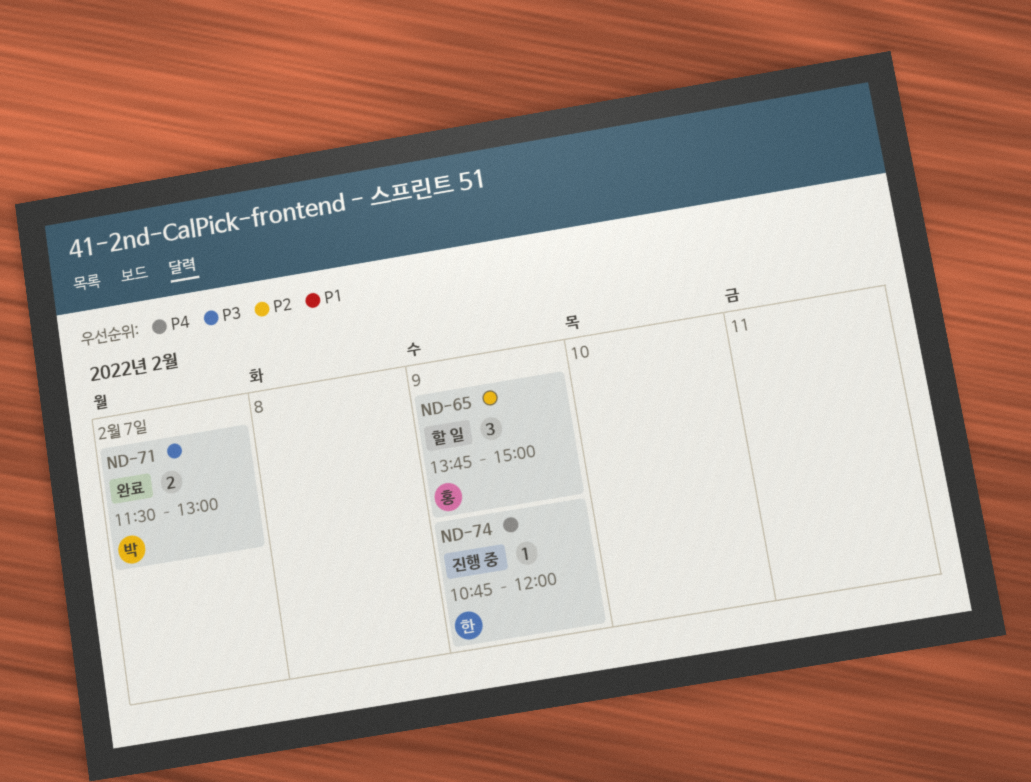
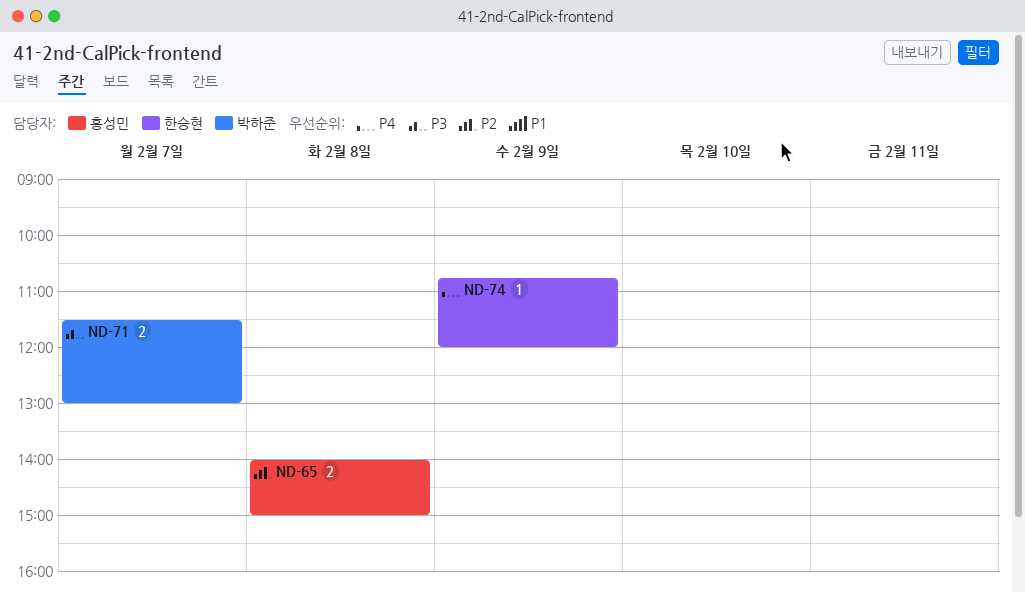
ND-65, estimate: 3 -> 2
ND-65, day: Feb 9 -> Feb 8
ND-65, begins: 13:45 -> 14:00

